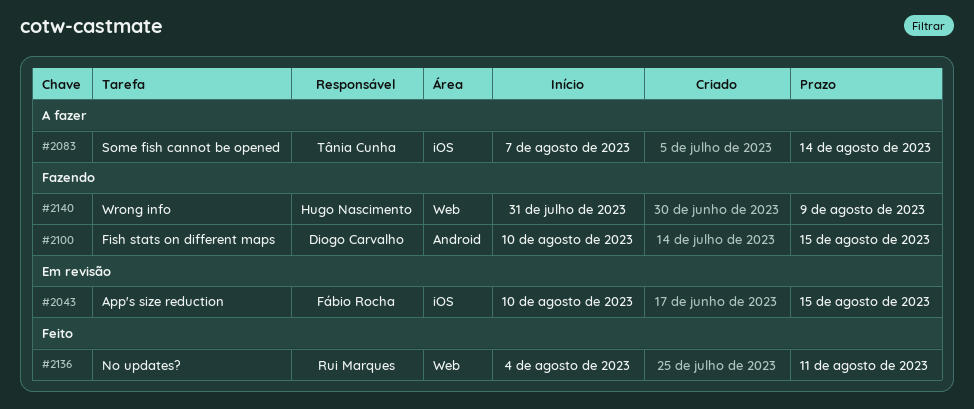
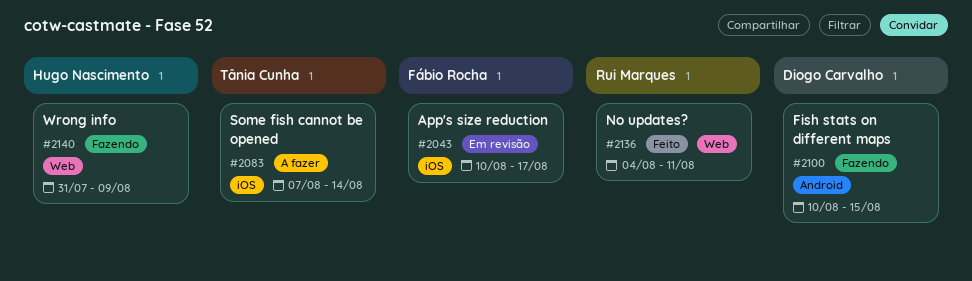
#2043, due: Aug 15 -> Aug 17

